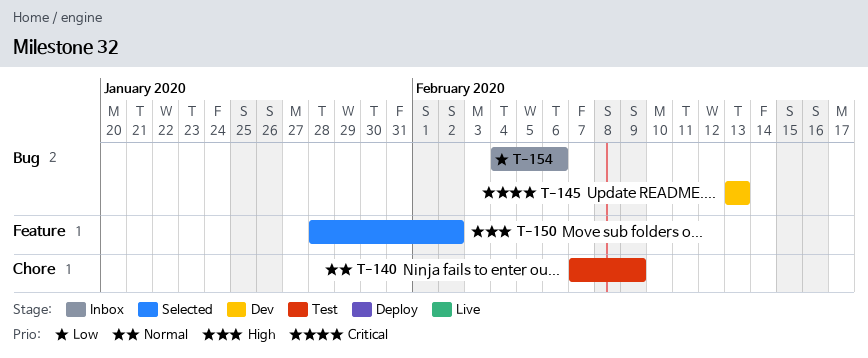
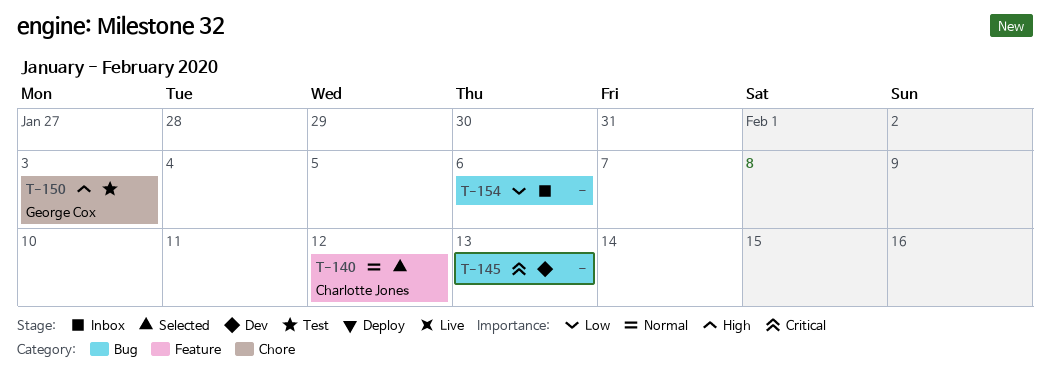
T-140, status: Test -> Selected
T-140, label: Chore -> Feature
T-140, due: Feb 9 -> Feb 12
T-150, status: Selected -> Test
T-150, label: Feature -> Chore
T-150, due: Feb 2 -> Feb 3

